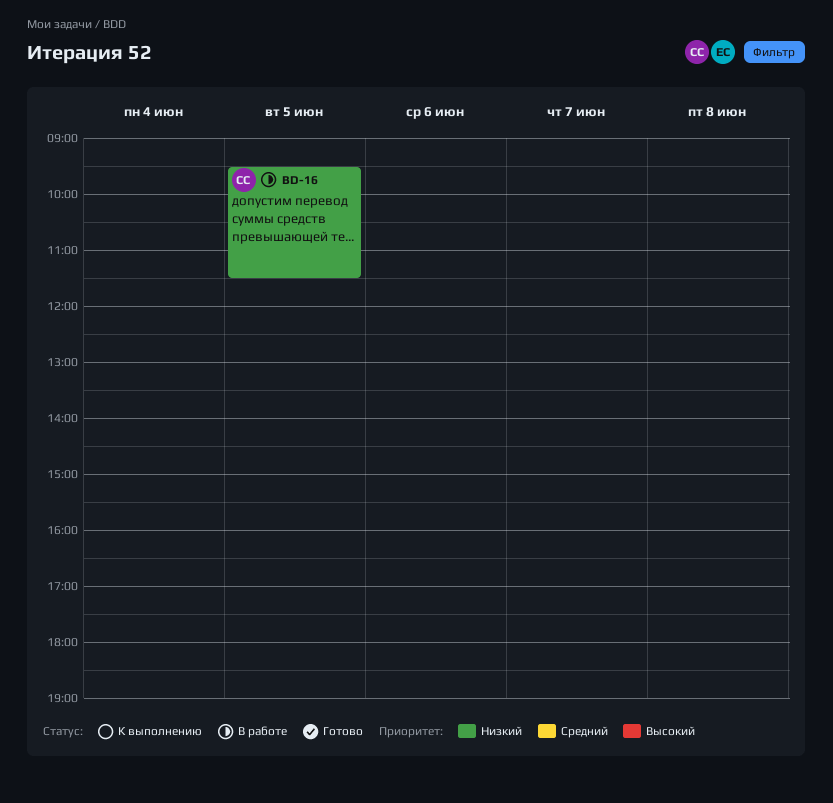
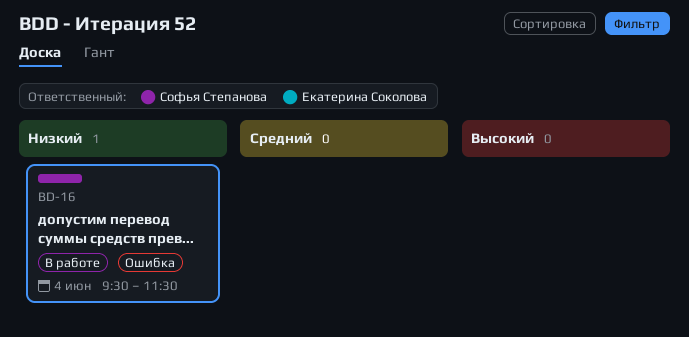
BD-16, day: Jun 5 -> Jun 4

